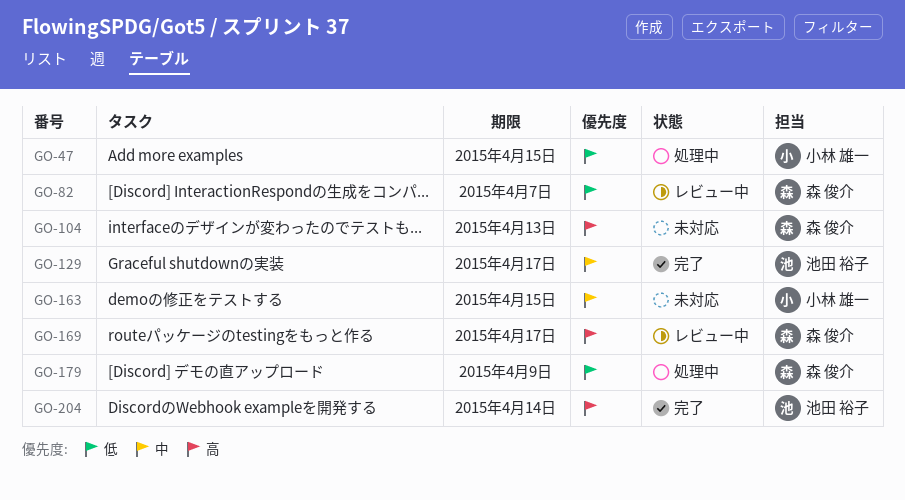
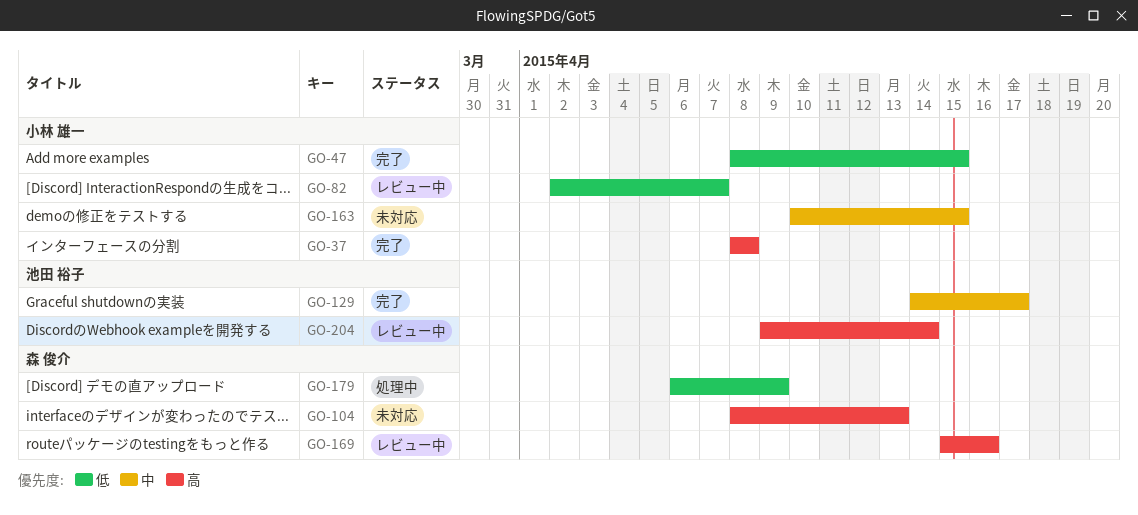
GO-37: none -> present
GO-47, status: 処理中 -> 完了
GO-82, owner: 森 俊介 -> 小林 雄一
GO-169, due: Apr 17 -> Apr 16
GO-204, status: 完了 -> レビュー中

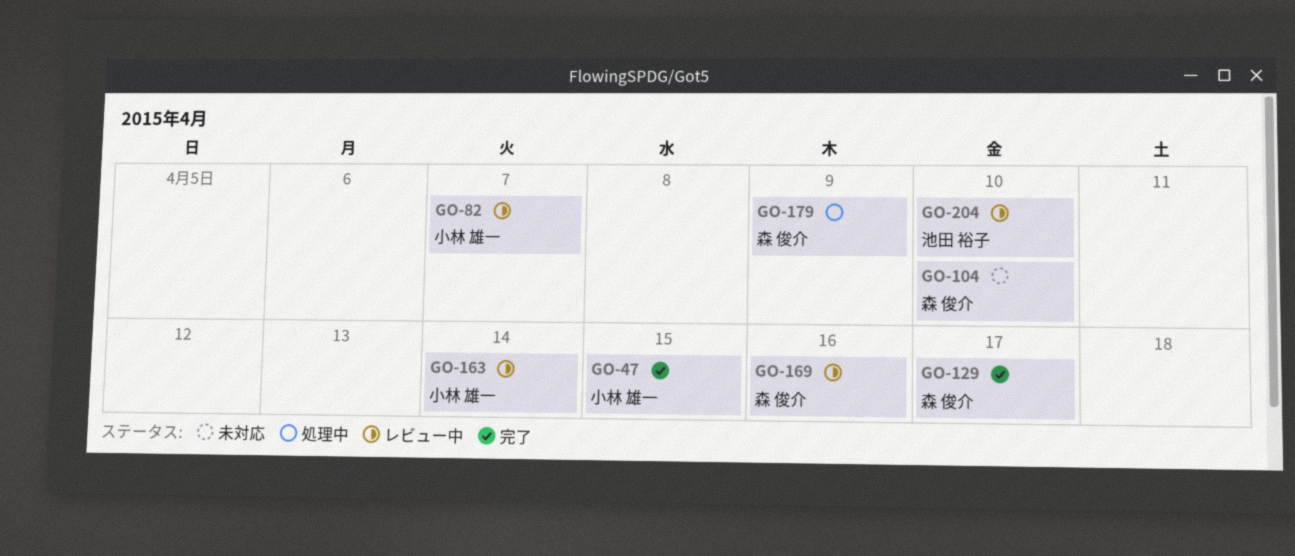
GO-37: present -> none
GO-104, due: Apr 13 -> Apr 10
GO-129, owner: 池田 裕子 -> 森 俊介
GO-163, status: 未対応 -> レビュー中
GO-163, due: Apr 15 -> Apr 14
GO-204, due: Apr 14 -> Apr 10

